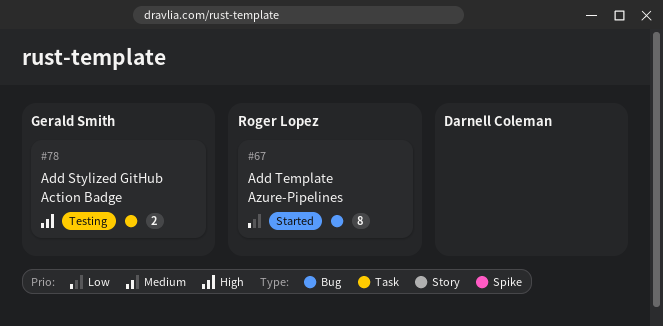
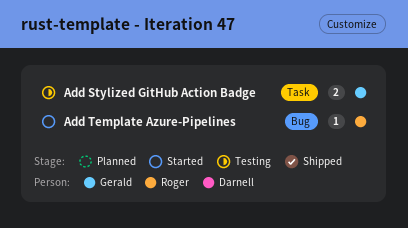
Add Template Azure-Pipelines, estimate: 8 -> 1

